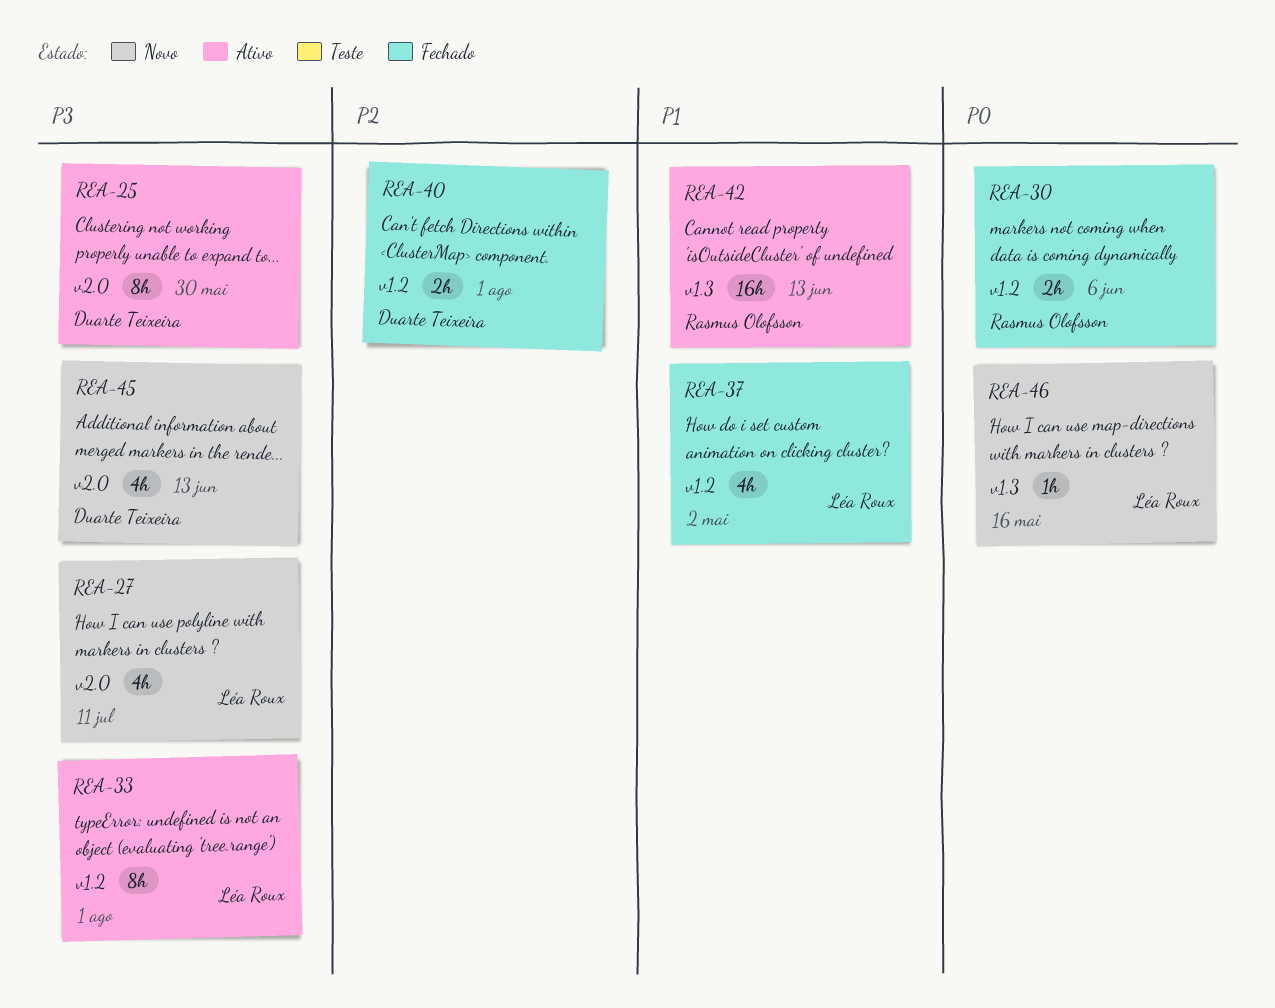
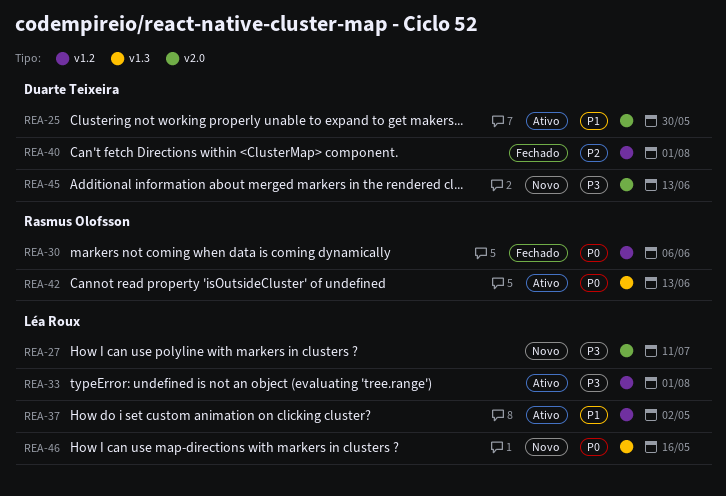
REA-25, priority: P3 -> P1
REA-37, status: Fechado -> Ativo
REA-42, priority: P1 -> P0

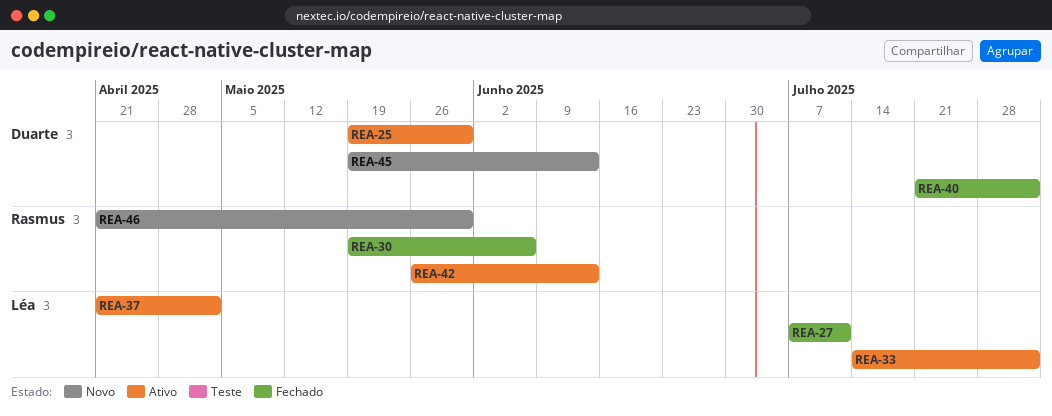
REA-27, status: Novo -> Fechado
REA-46, owner: Léa Roux -> Rasmus Olofsson
REA-46, due: May 16 -> May 30

